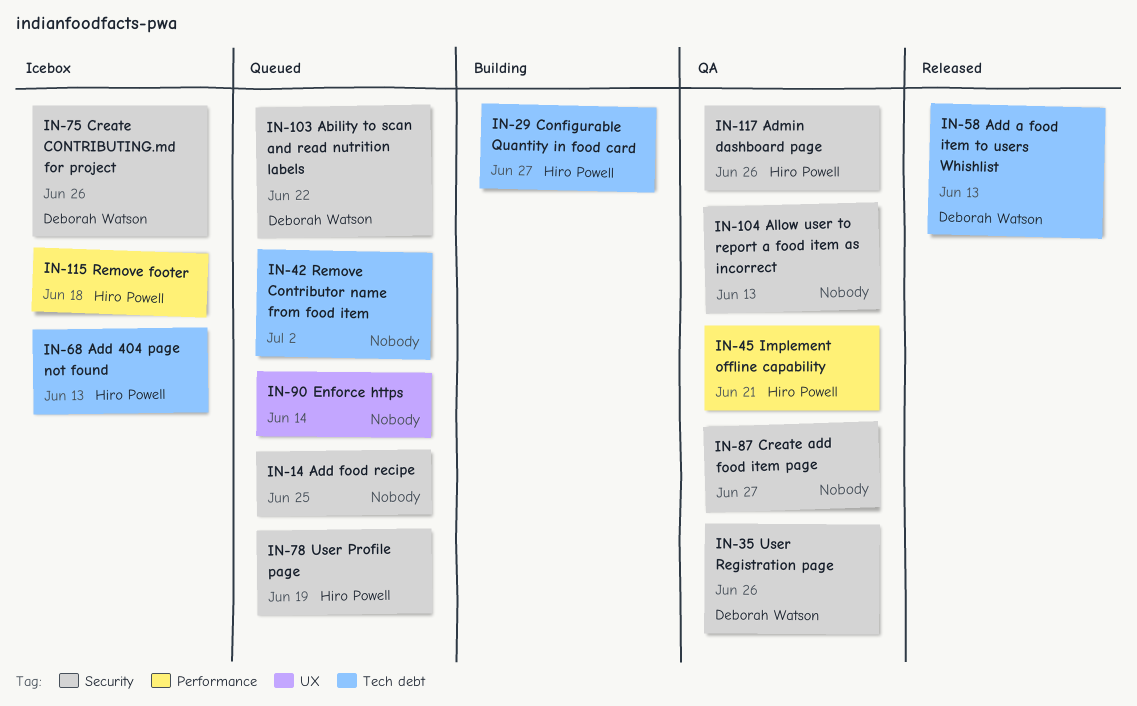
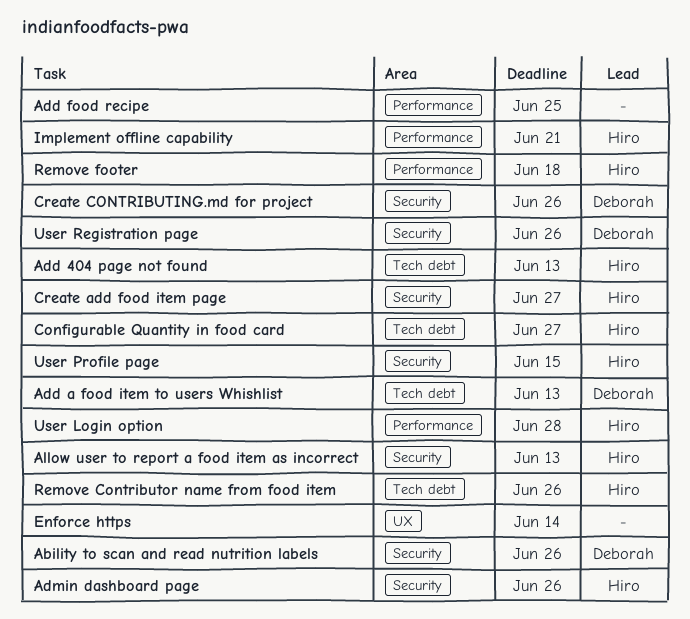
Ability to scan and read nutrition labels, due: Jun 22 -> Jun 26
Add food recipe, label: Security -> Performance
Allow user to report a food item as incorrect, owner: none -> Hiro Powell
Create add food item page, owner: none -> Hiro Powell
Remove Contributor name from food item, owner: none -> Hiro Powell
Remove Contributor name from food item, due: Jul 2 -> Jun 26
User Login option: none -> present
User Profile page, due: Jun 19 -> Jun 15

